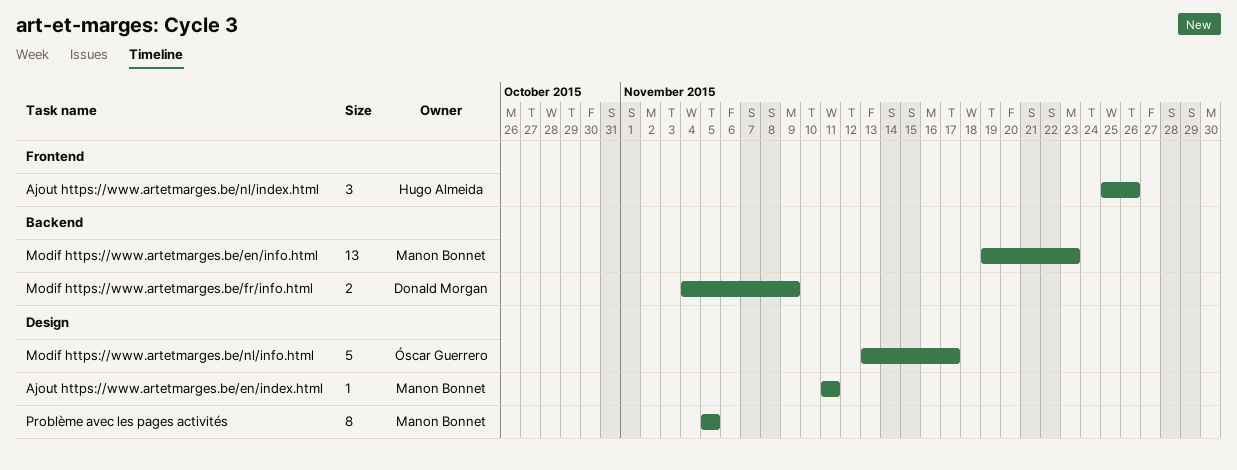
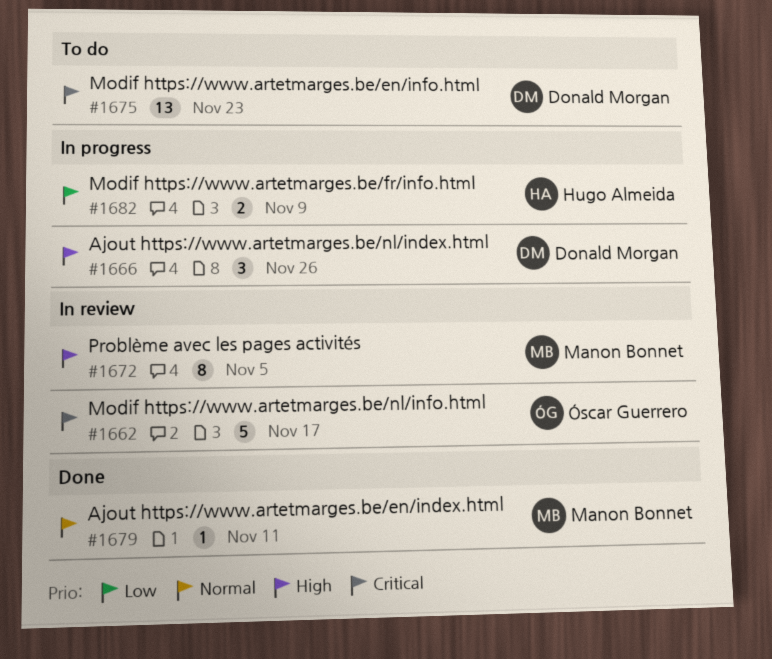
Ajout https://www.artetmarges.be/nl/index.html, owner: Hugo Almeida -> Donald Morgan
Modif https://www.artetmarges.be/en/info.html, owner: Manon Bonnet -> Donald Morgan
Modif https://www.artetmarges.be/fr/info.html, owner: Donald Morgan -> Hugo Almeida

